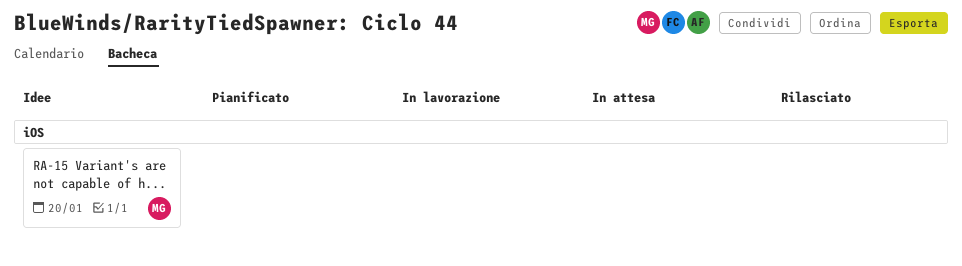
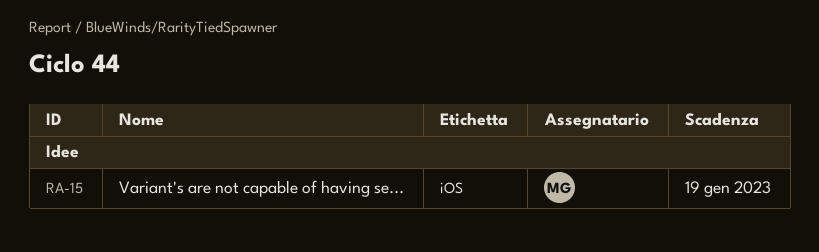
RA-15, due: Jan 20 -> Jan 19

